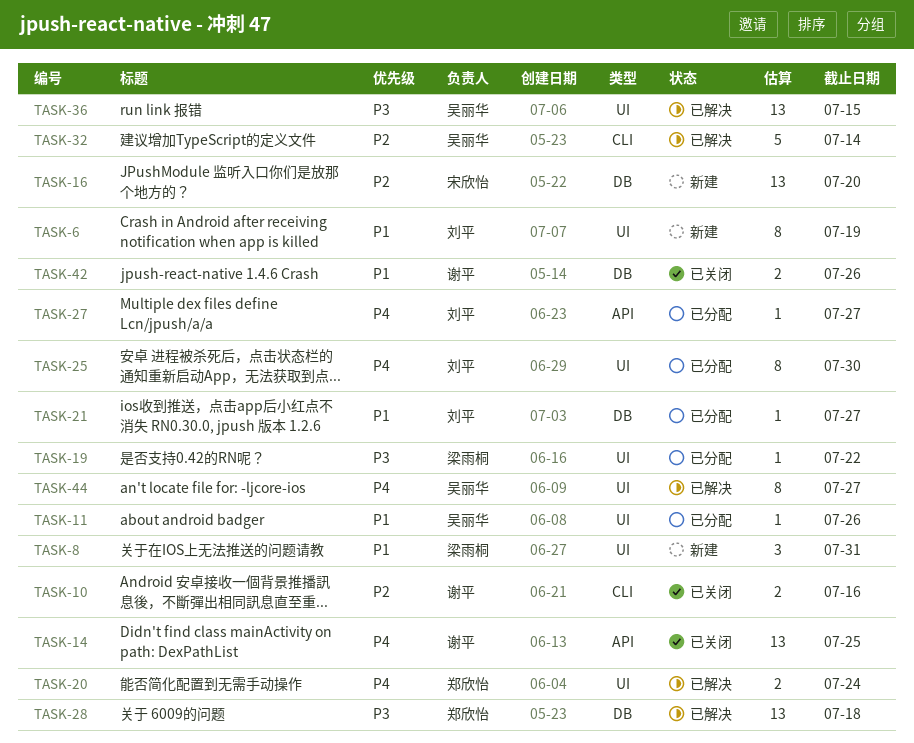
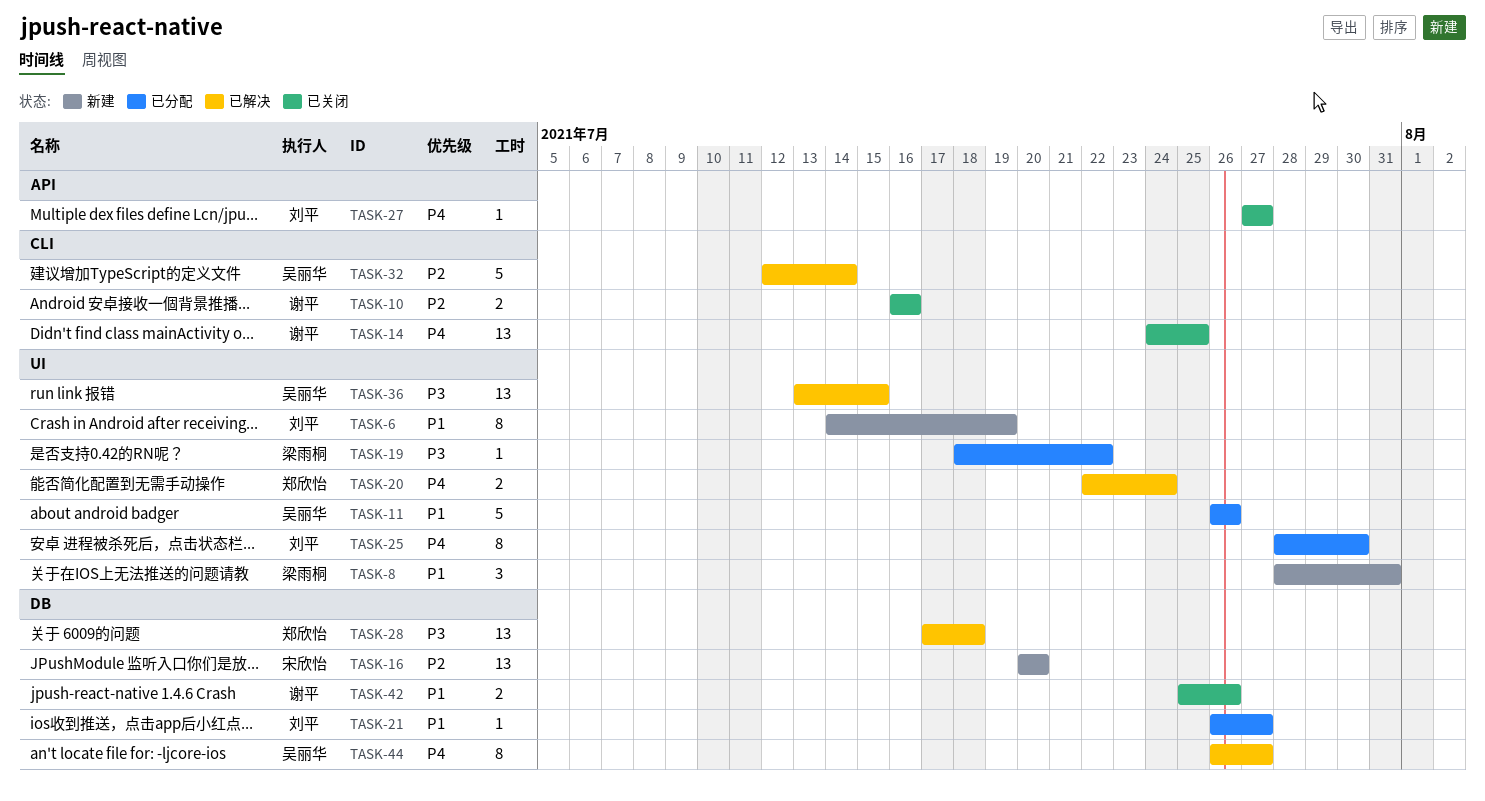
TASK-11, estimate: 1 -> 5
TASK-14, label: API -> CLI
TASK-27, status: 已分配 -> 已关闭
TASK-44, label: UI -> DB

